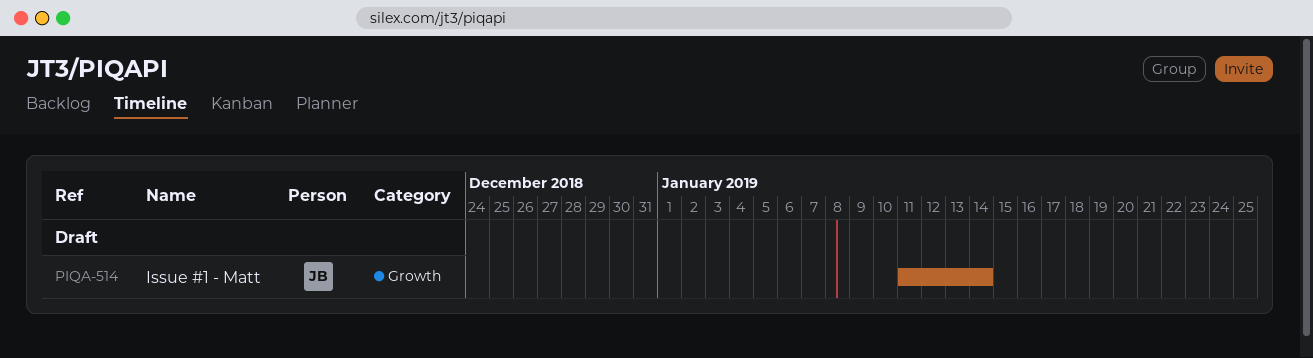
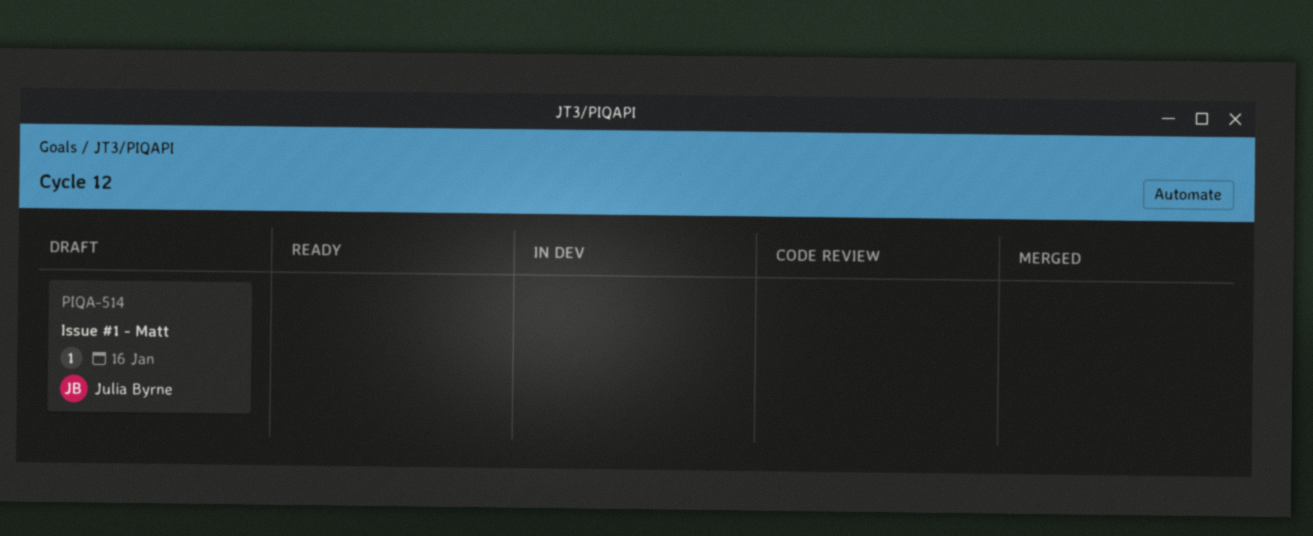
PIQA-514, due: Jan 14 -> Jan 16

